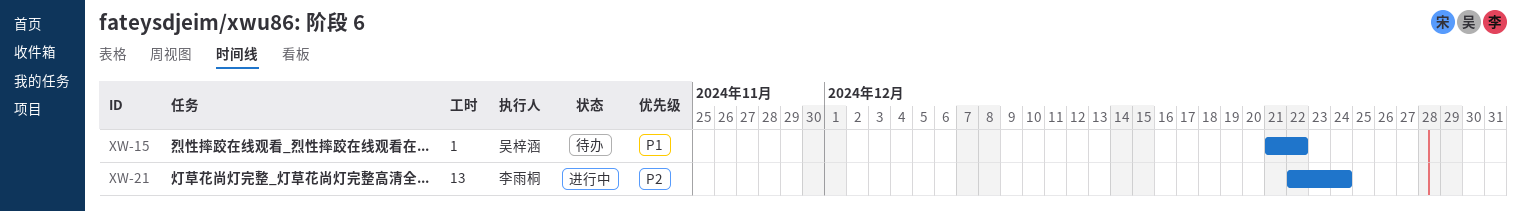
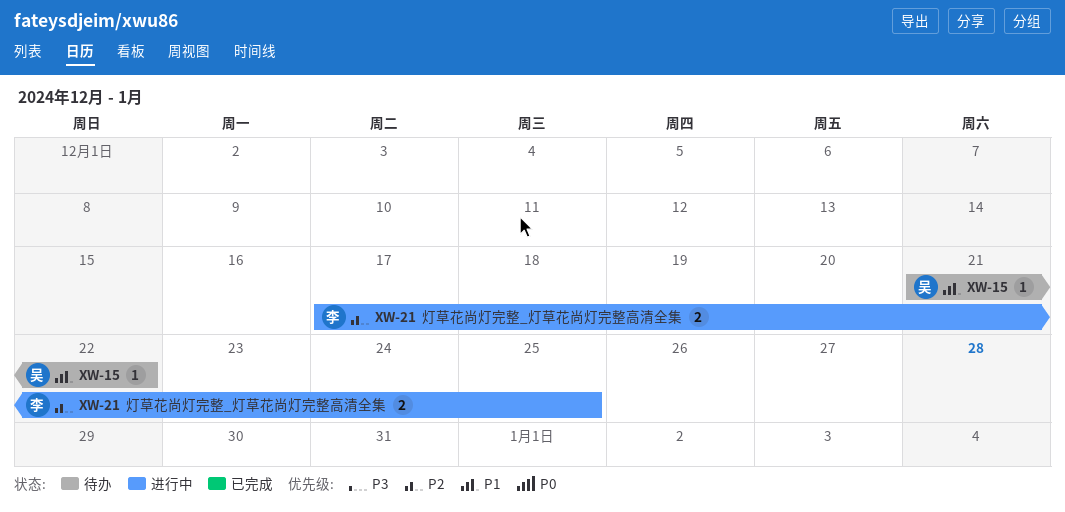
XW-21, estimate: 13 -> 2
XW-21, start: Dec 22 -> Dec 17
XW-21, due: Dec 24 -> Dec 25

